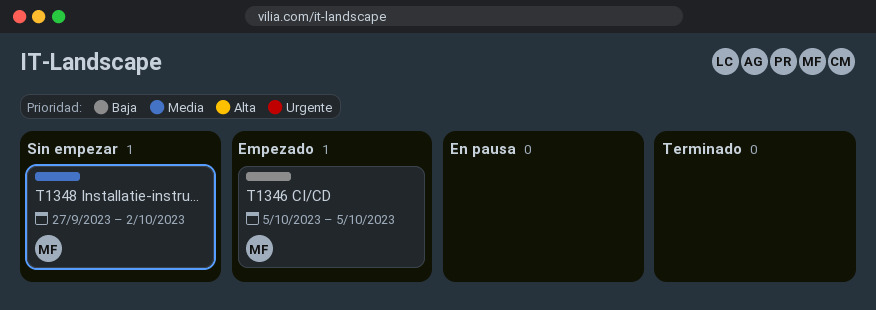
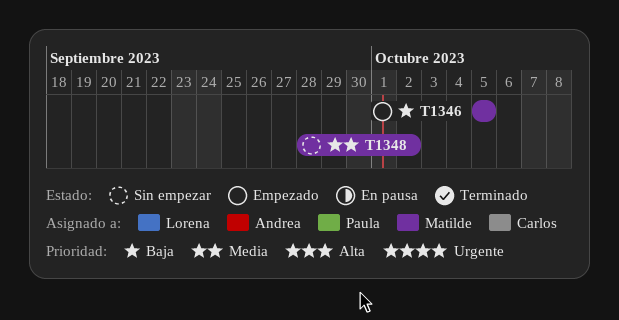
T1348, start: Sep 27 -> Sep 28

